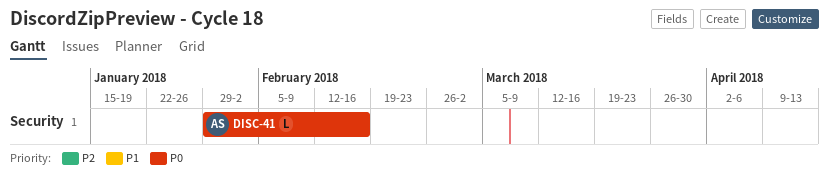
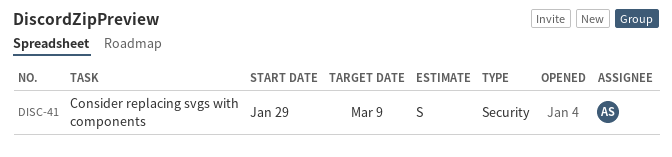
DISC-41, estimate: L -> S
DISC-41, due: Feb 16 -> Mar 9

